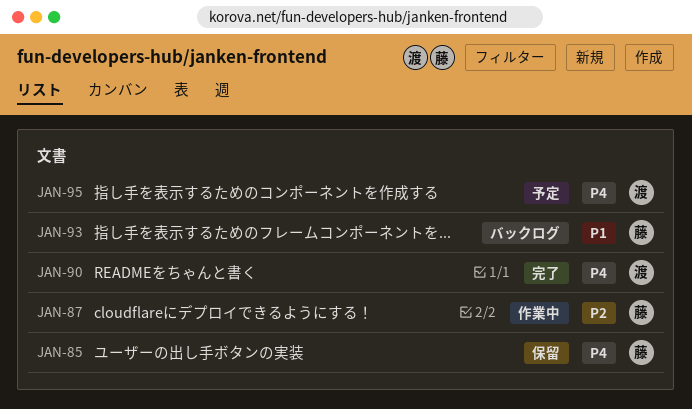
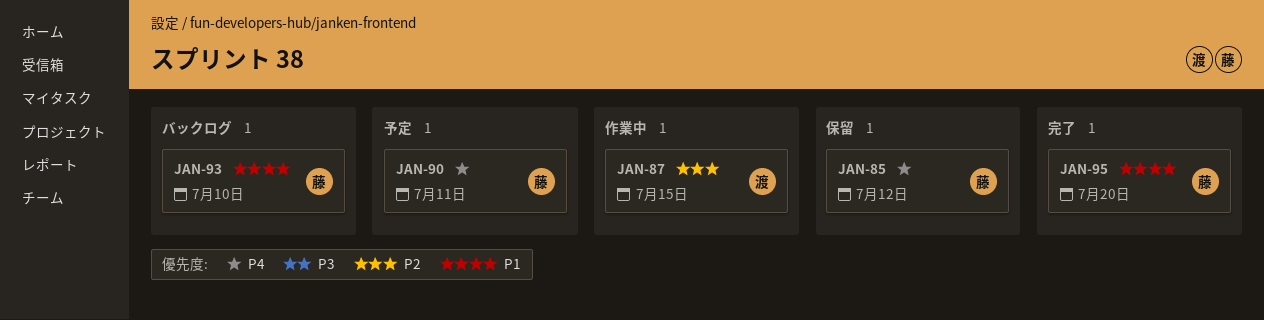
JAN-87, owner: 藤 -> 渡
JAN-90, status: 完了 -> 予定
JAN-90, owner: 渡 -> 藤
JAN-95, status: 予定 -> 完了
JAN-95, owner: 渡 -> 藤
JAN-95, priority: P4 -> P1

